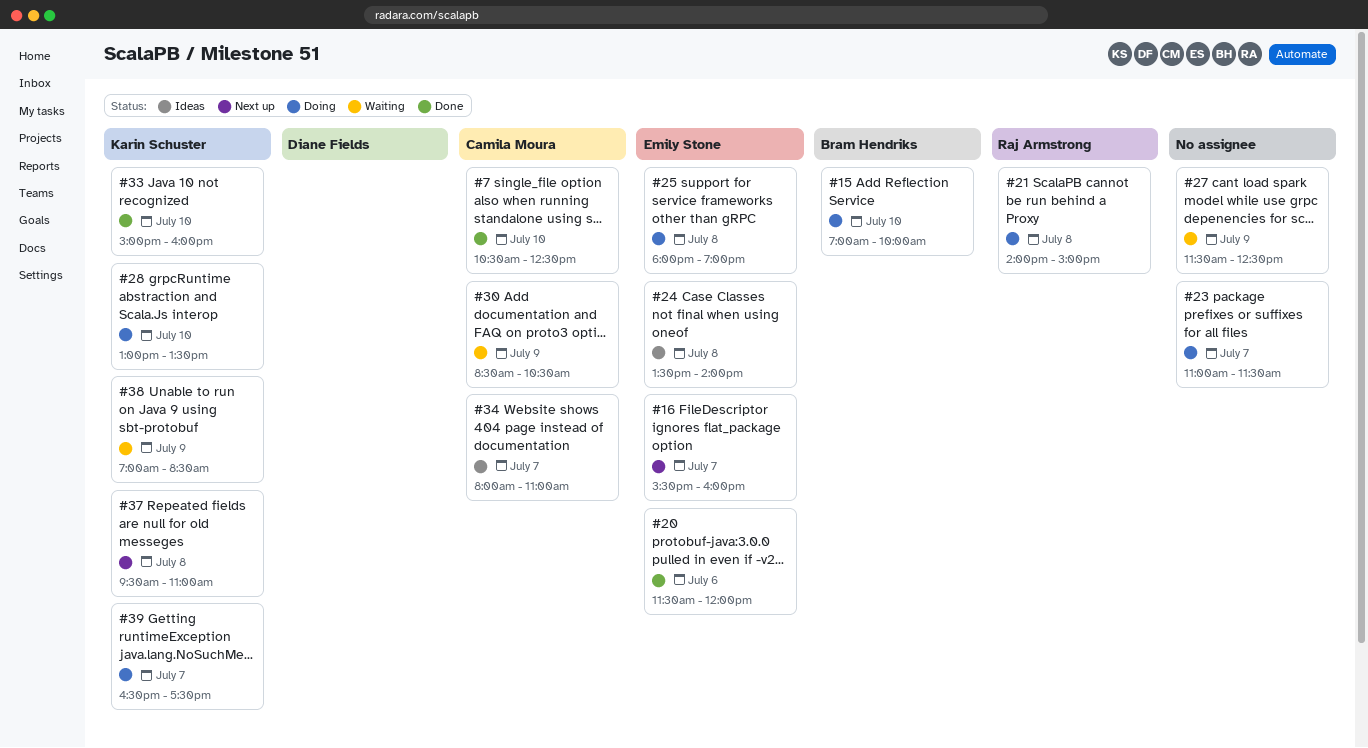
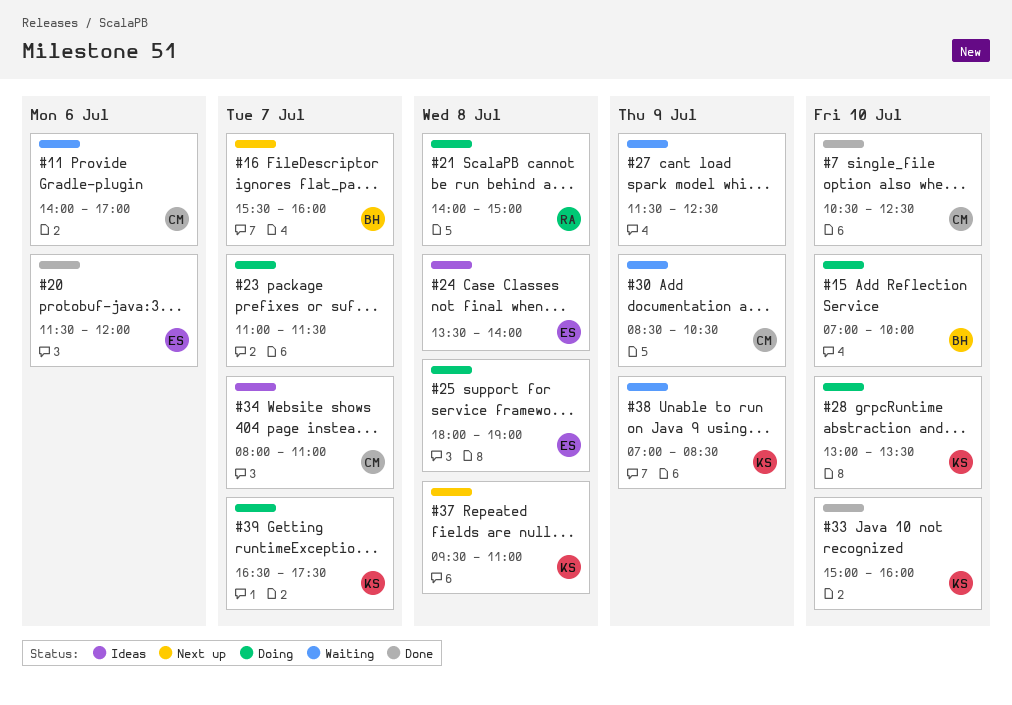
#11: none -> present
#16, owner: Emily Stone -> Bram Hendriks

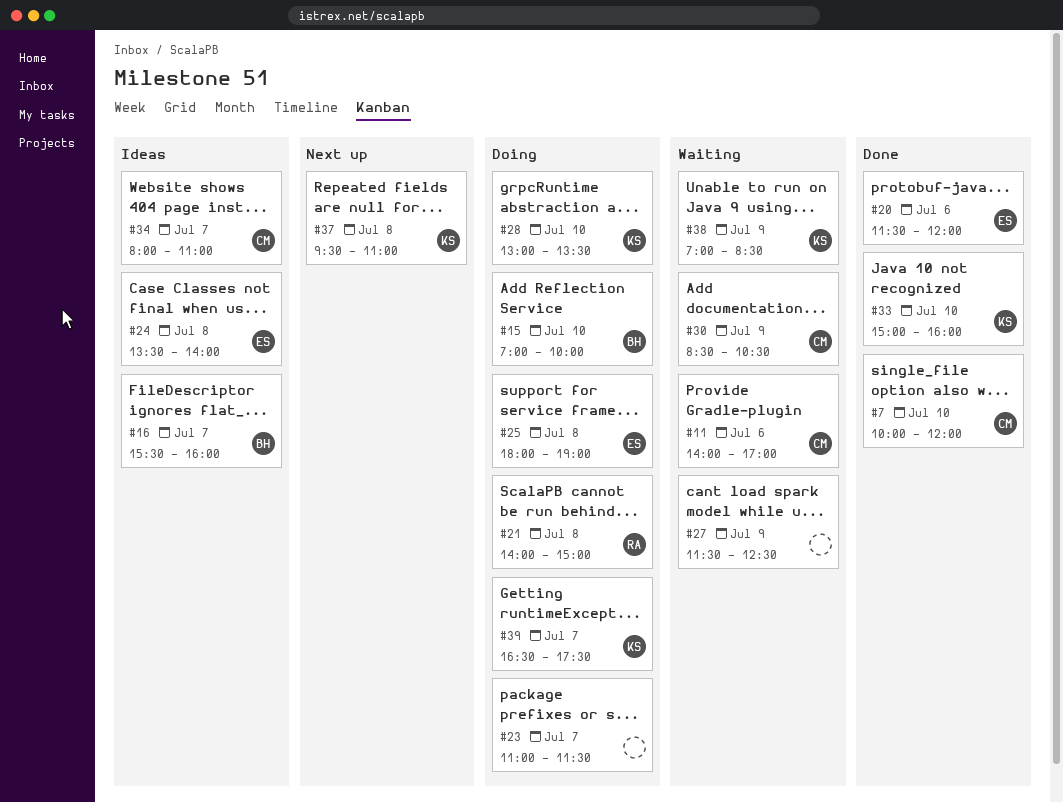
#7, begins: 10:30 -> 10:00
#7, ends: 12:30 -> 12:00
#16, status: Next up -> Ideas

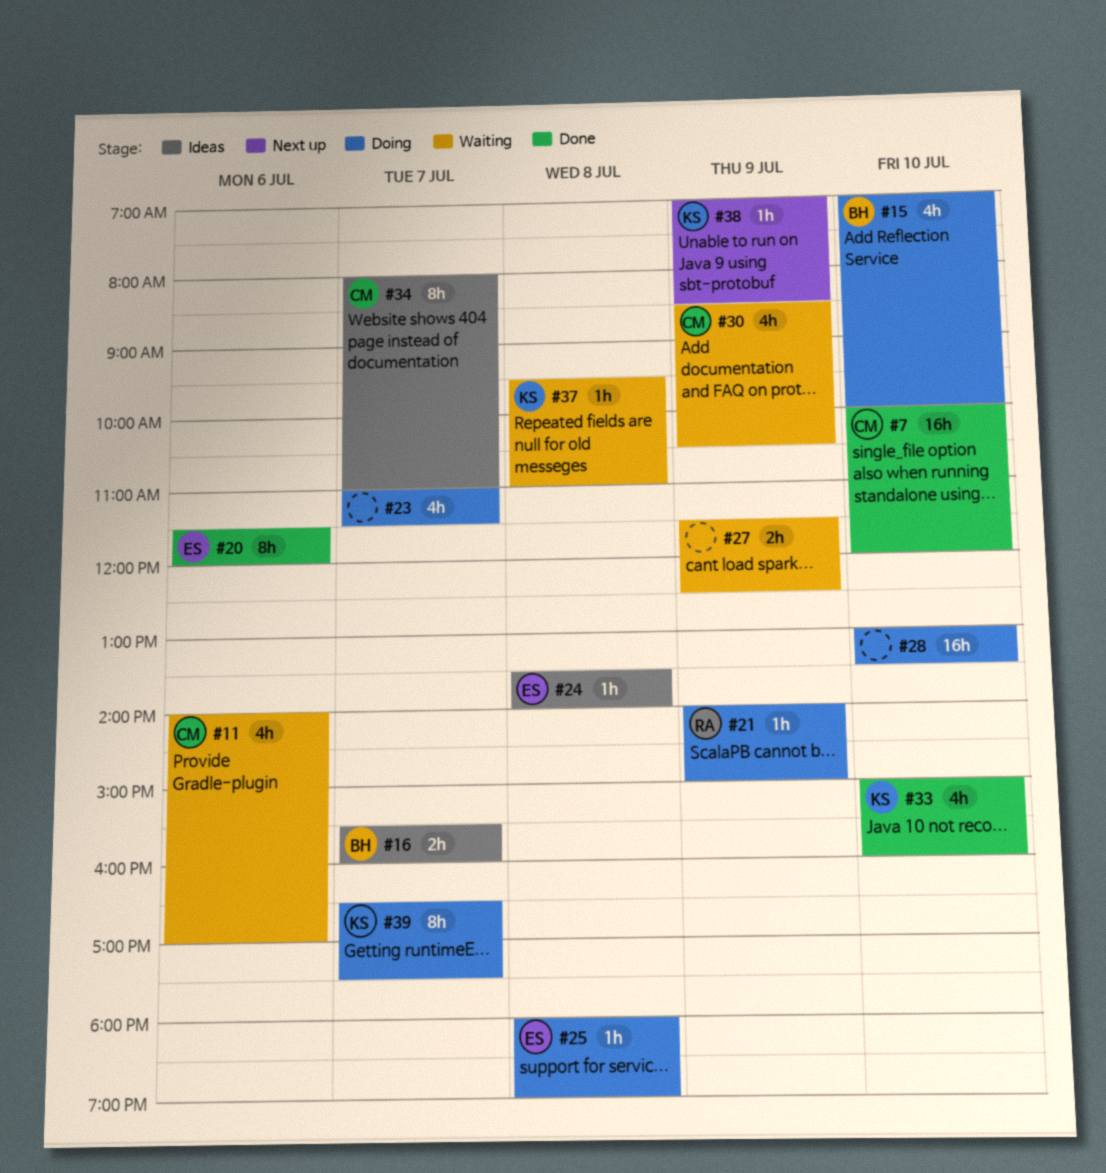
#21, day: Jul 8 -> Jul 9
#28, owner: KS -> none
#37, status: Next up -> Waiting
#38, status: Waiting -> Next up

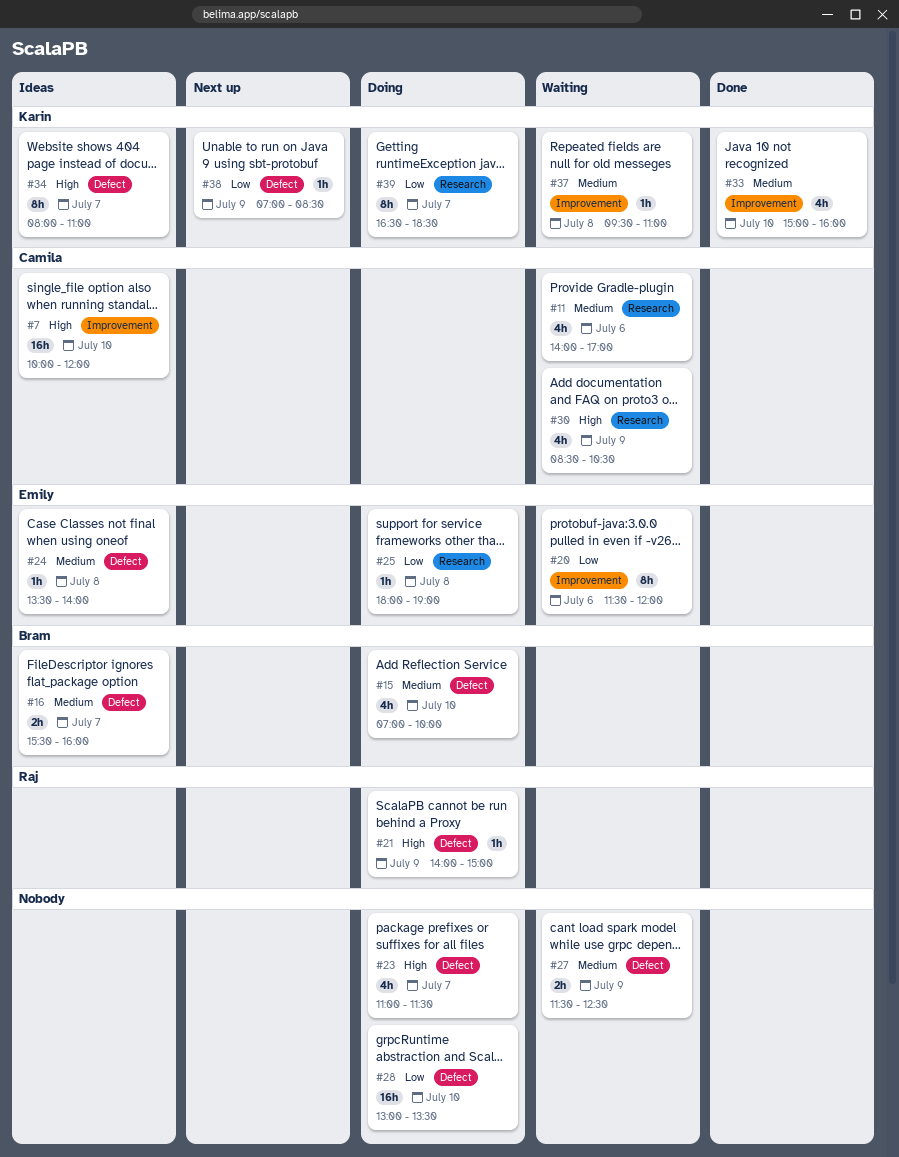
#7, status: Done -> Ideas
#20, status: Done -> Waiting
#34, owner: Camila -> Karin
#39, ends: 17:30 -> 18:30

